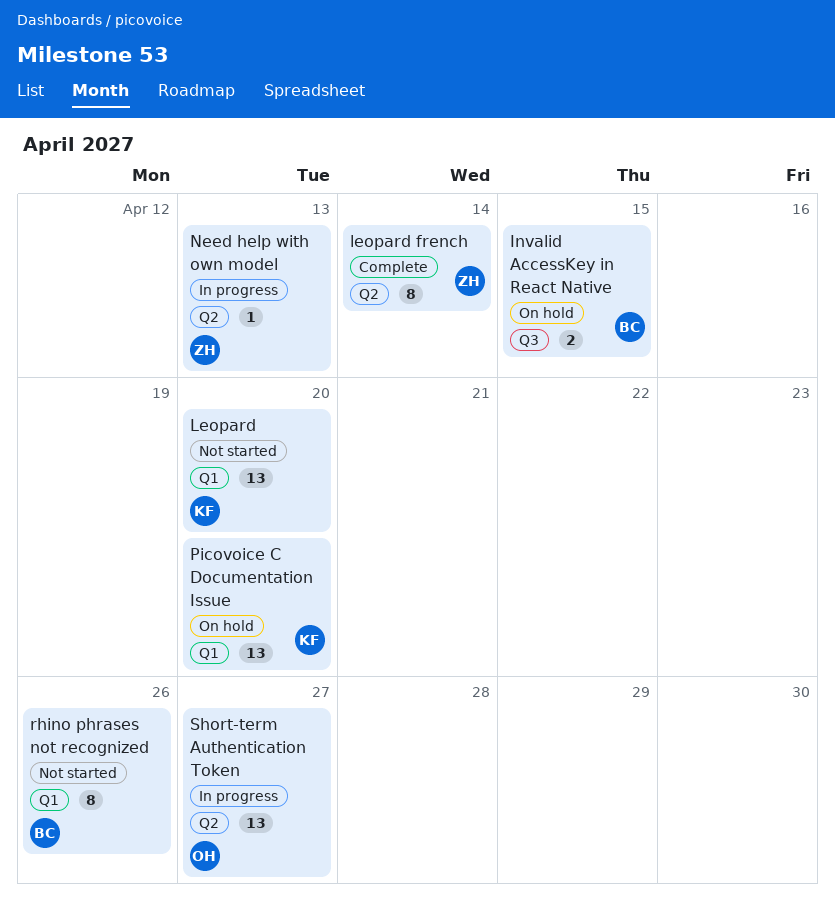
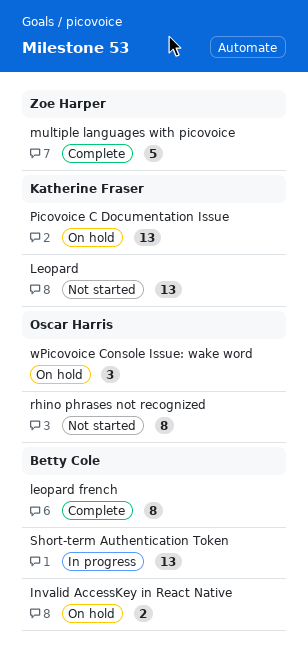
leopard french, owner: Zoe Harper -> Betty Cole
multiple languages with picovoice: none -> present
Need help with own model: present -> none
rhino phrases not recognized, owner: Betty Cole -> Oscar Harris
Short-term Authentication Token, owner: Oscar Harris -> Betty Cole
wPicovoice Console Issue: wake word: none -> present

